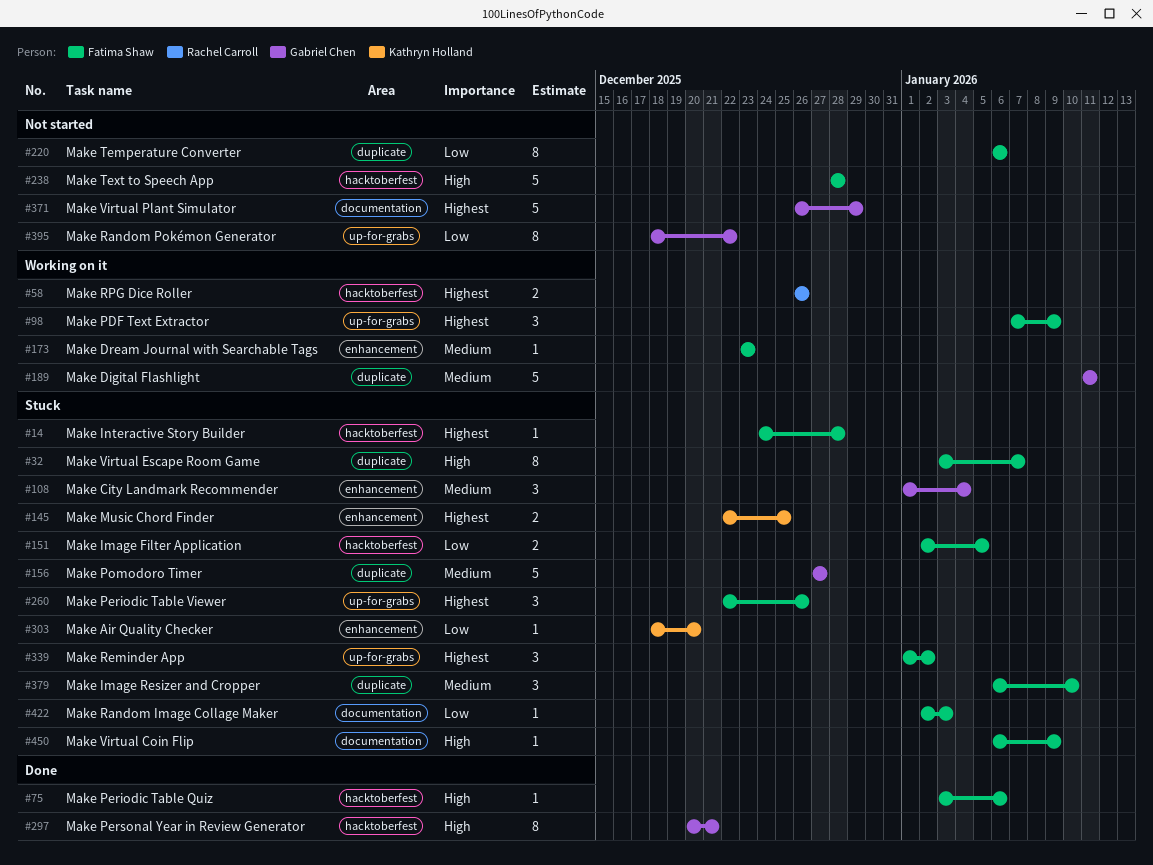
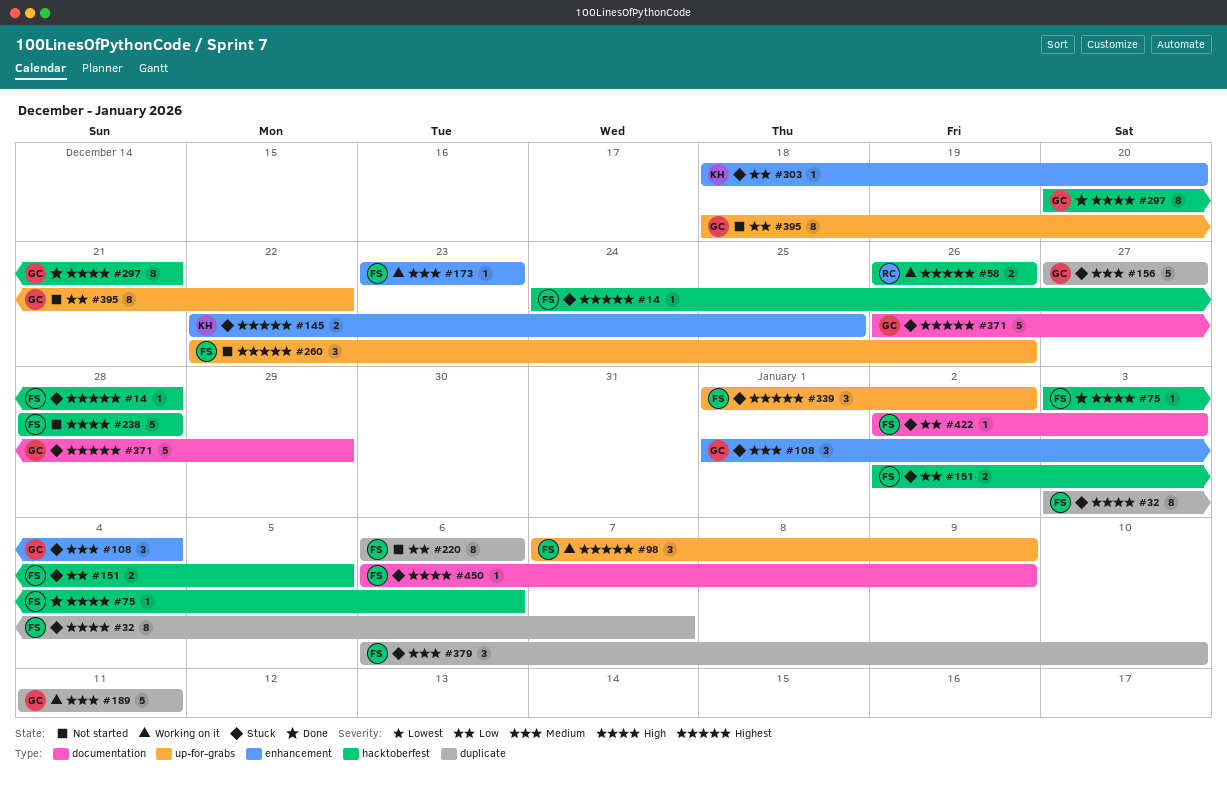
#260, status: Stuck -> Not started
#371, status: Not started -> Stuck

